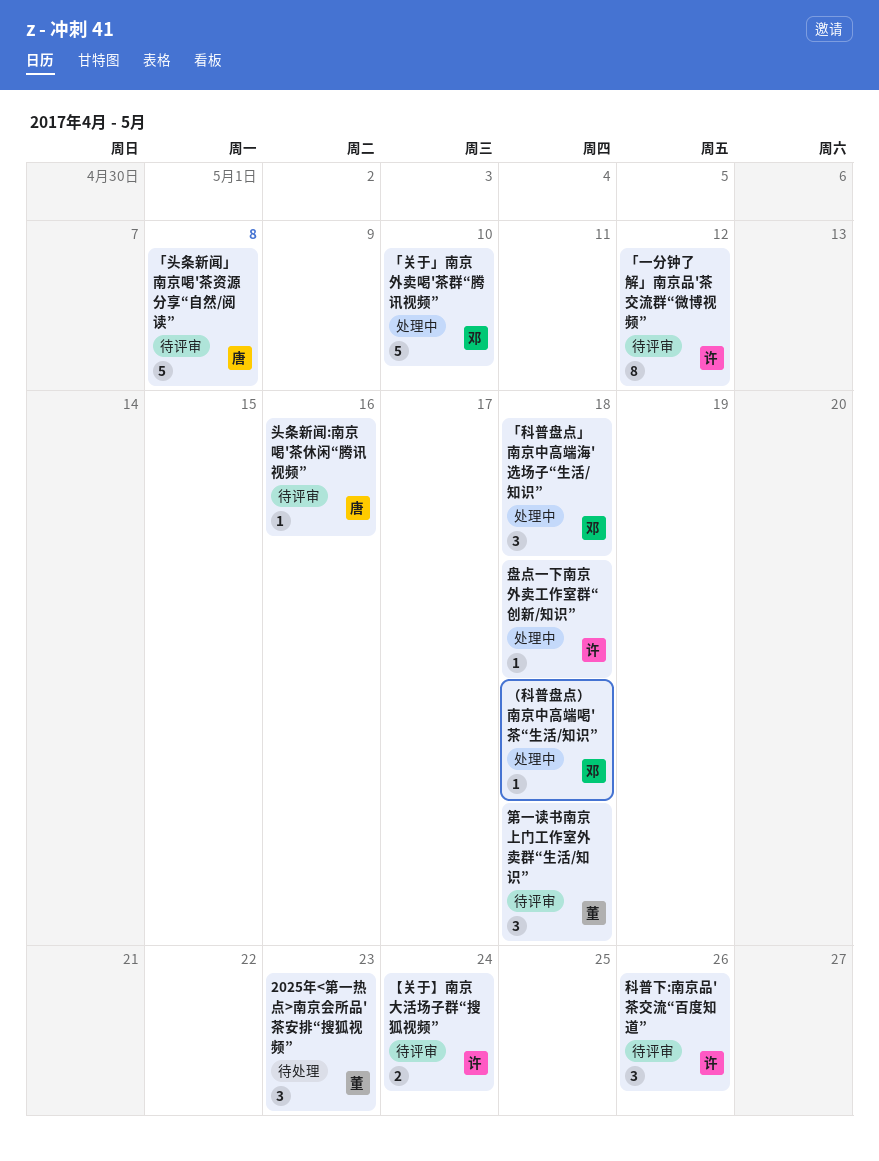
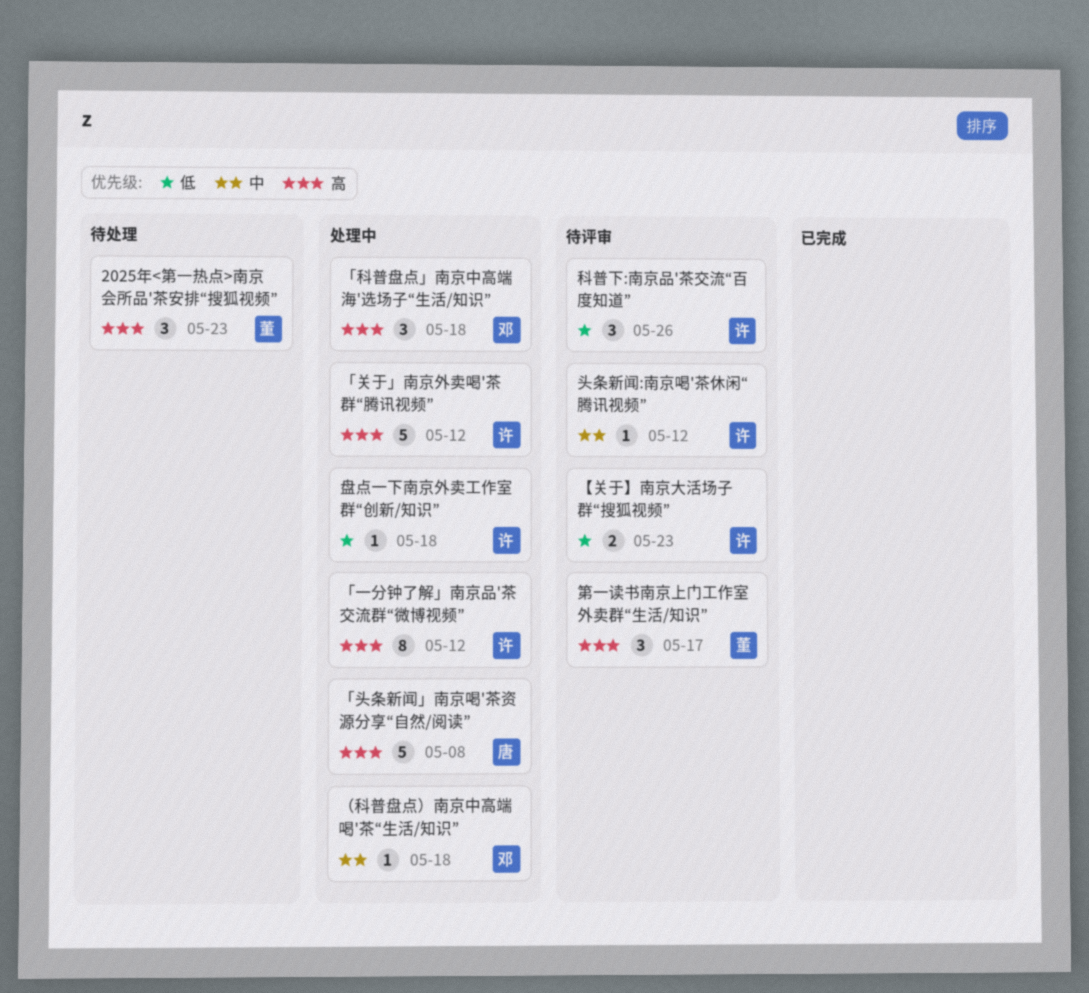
「一分钟了解」南京品'茶交流群“微博视频”, status: 待评审 -> 处理中
「关于」南京外卖喝'茶群“腾讯视频”, owner: 邓 -> 许
「关于」南京外卖喝'茶群“腾讯视频”, due: May 10 -> May 12
「头条新闻」南京喝'茶资源分享“自然/阅读”, status: 待评审 -> 处理中
【关于】南京大活场子群“搜狐视频”, due: May 24 -> May 23
头条新闻:南京喝'茶休闲“腾讯视频”, owner: 唐 -> 许
头条新闻:南京喝'茶休闲“腾讯视频”, due: May 16 -> May 12
第一读书南京上门工作室外卖群“生活/知识”, due: May 18 -> May 17

